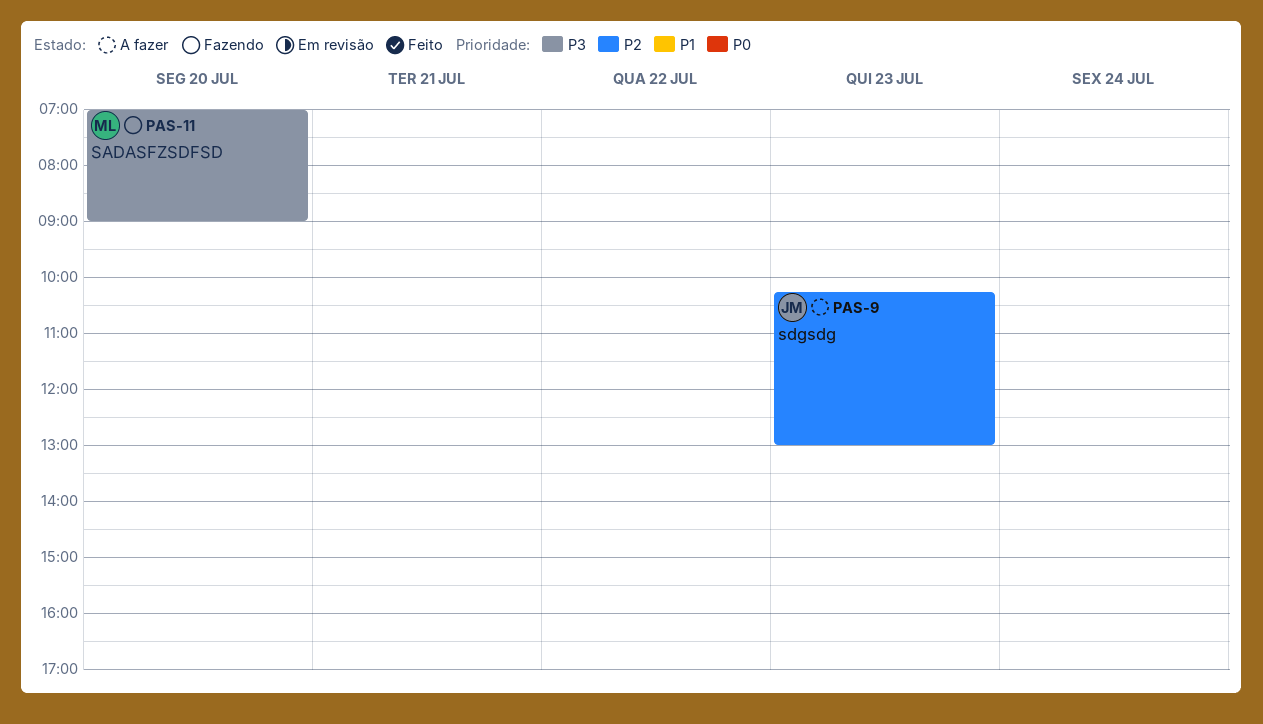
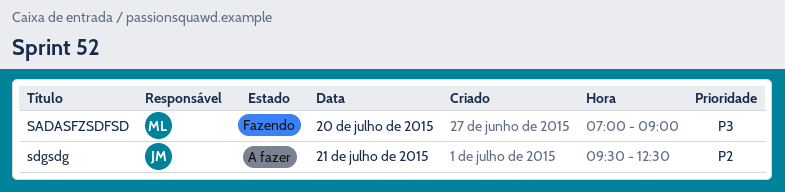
sdgsdg, day: Jul 23 -> Jul 21
sdgsdg, begins: 10:15 -> 09:30
sdgsdg, ends: 13:00 -> 12:30

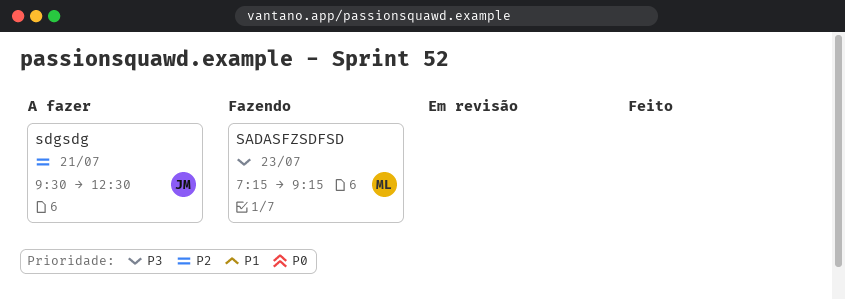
SADASFZSDFSD, day: Jul 20 -> Jul 23
SADASFZSDFSD, begins: 07:00 -> 07:15
SADASFZSDFSD, ends: 09:00 -> 09:15

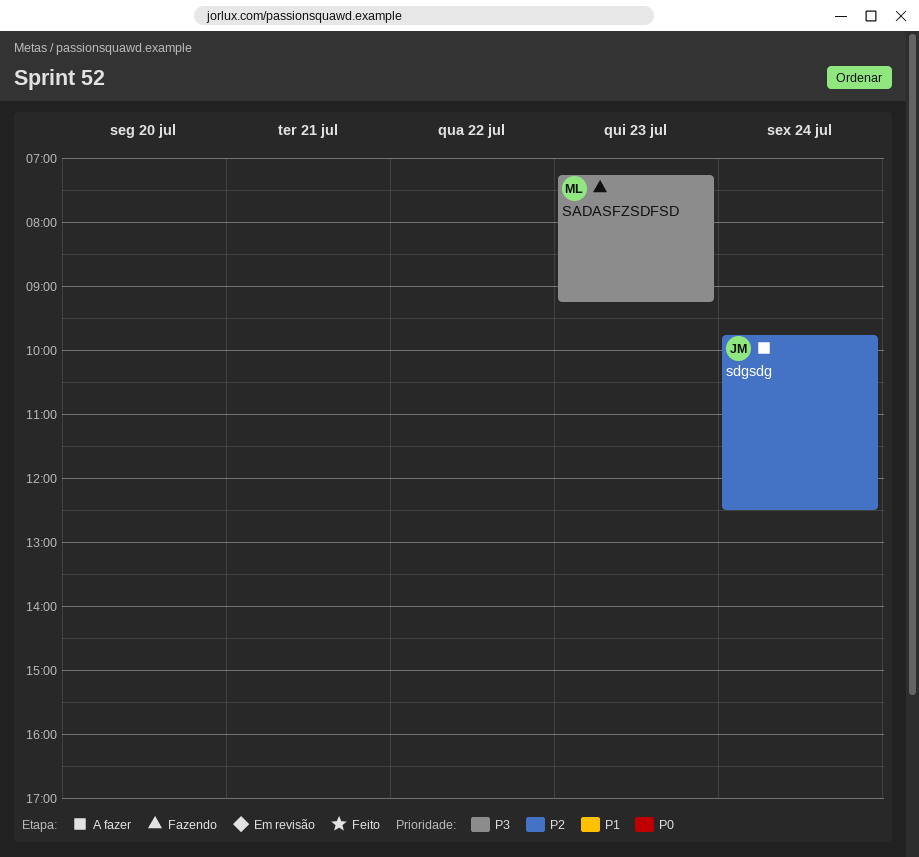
sdgsdg, day: Jul 21 -> Jul 24
sdgsdg, begins: 09:30 -> 09:45

